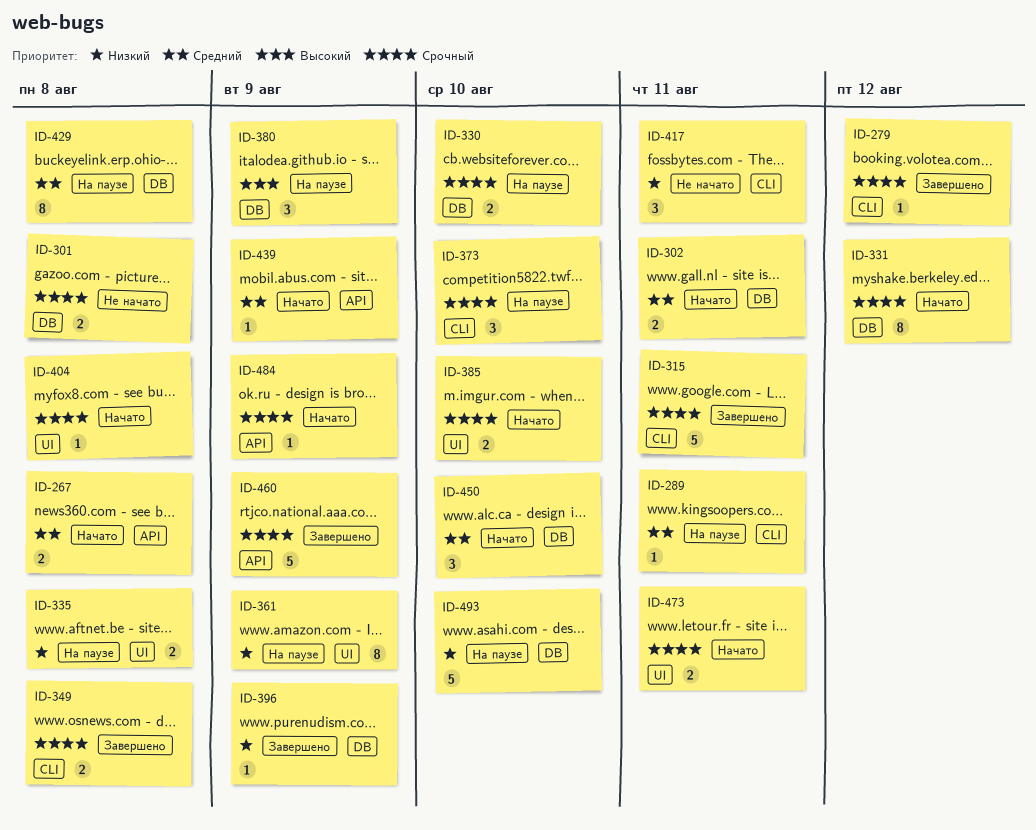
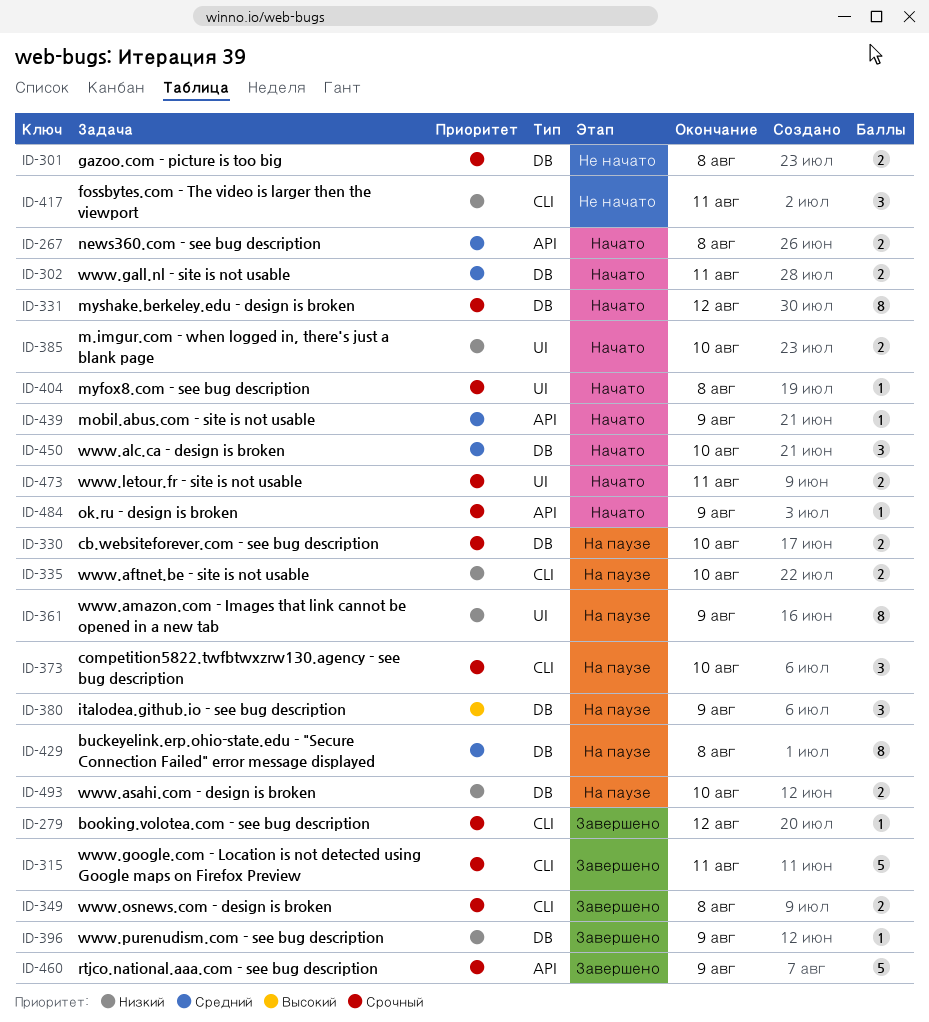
ID-289: present -> none
ID-335, label: UI -> CLI
ID-335, due: Aug 8 -> Aug 10
ID-385, priority: Срочный -> Низкий
ID-493, estimate: 5 -> 2

